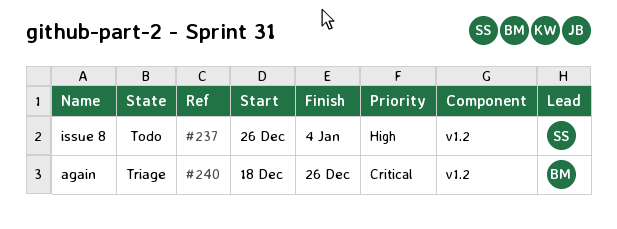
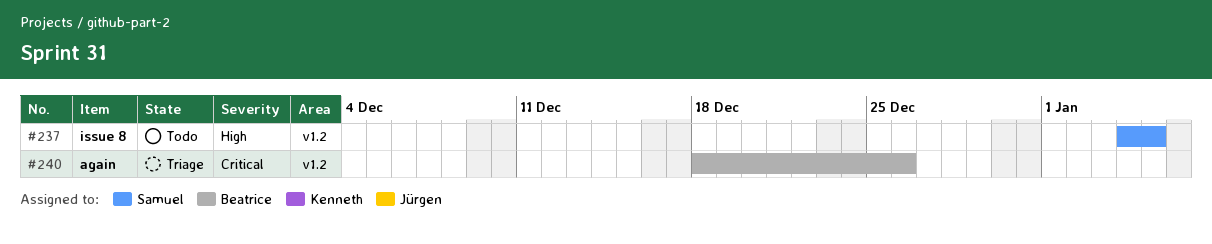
#237, start: Dec 26 -> Jan 4
#237, due: Jan 4 -> Jan 5

